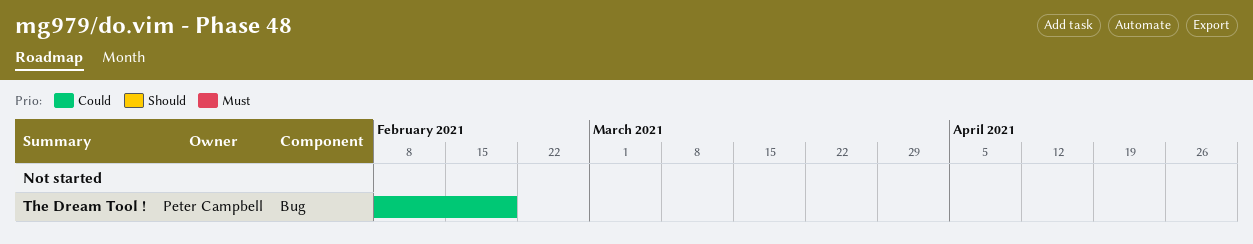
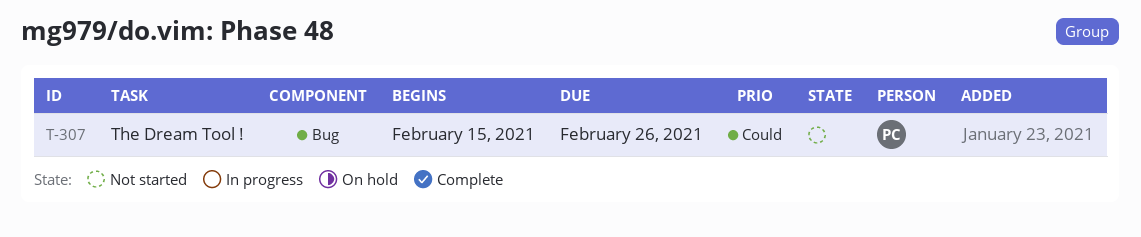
The Dream Tool !, start: Feb 8 -> Feb 15
The Dream Tool !, due: Feb 19 -> Feb 26

